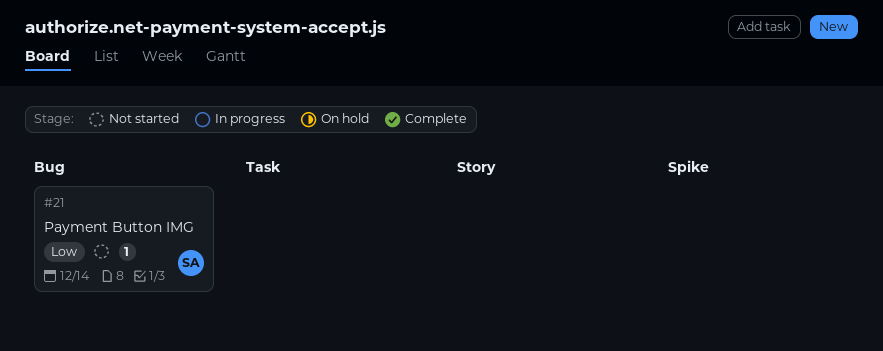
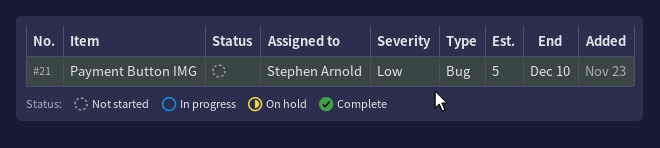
#21, estimate: 1 -> 5
#21, due: Dec 14 -> Dec 10

